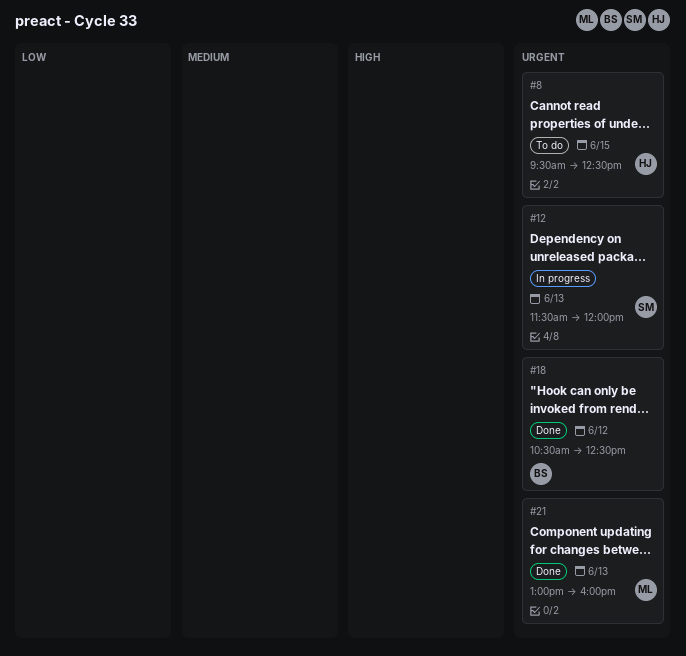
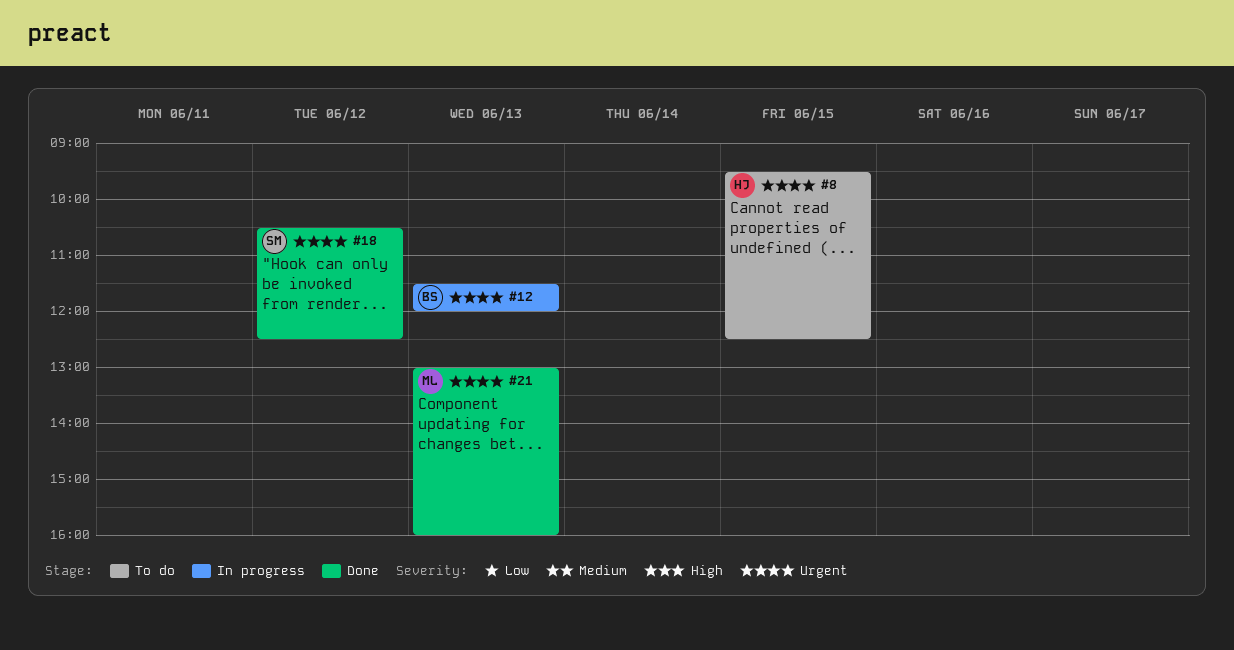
#12, owner: SM -> BS
#18, owner: BS -> SM

